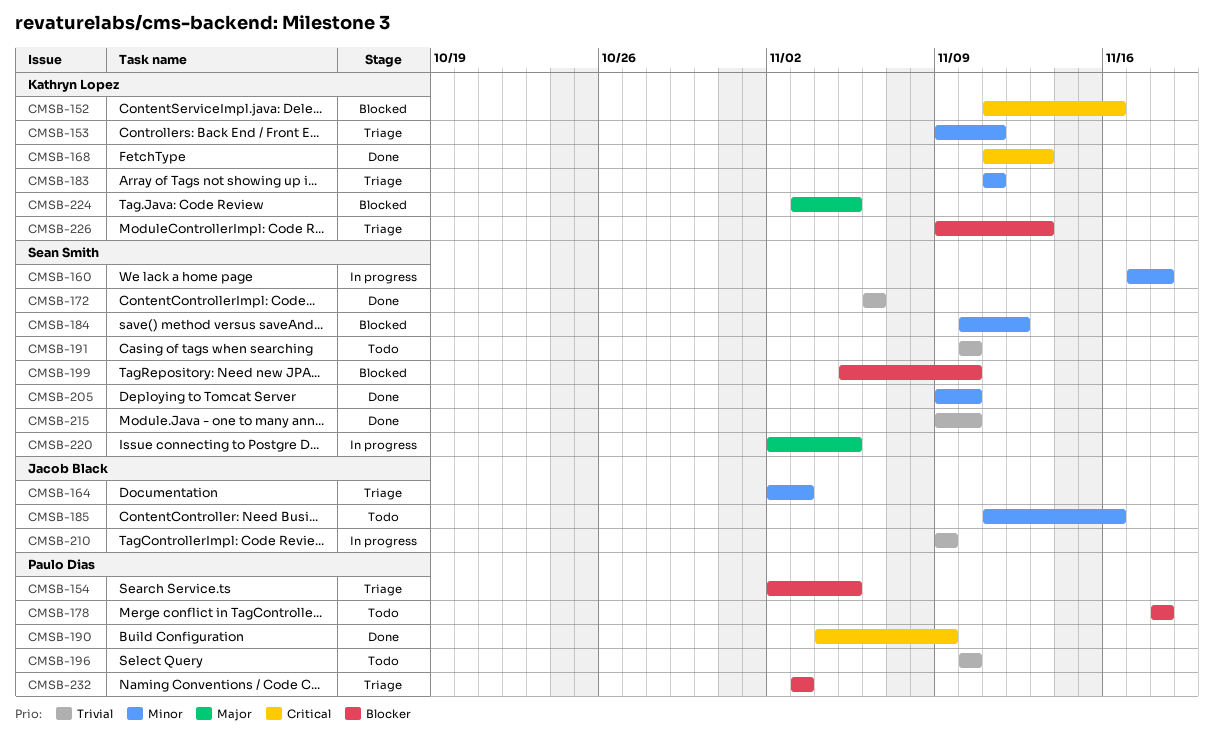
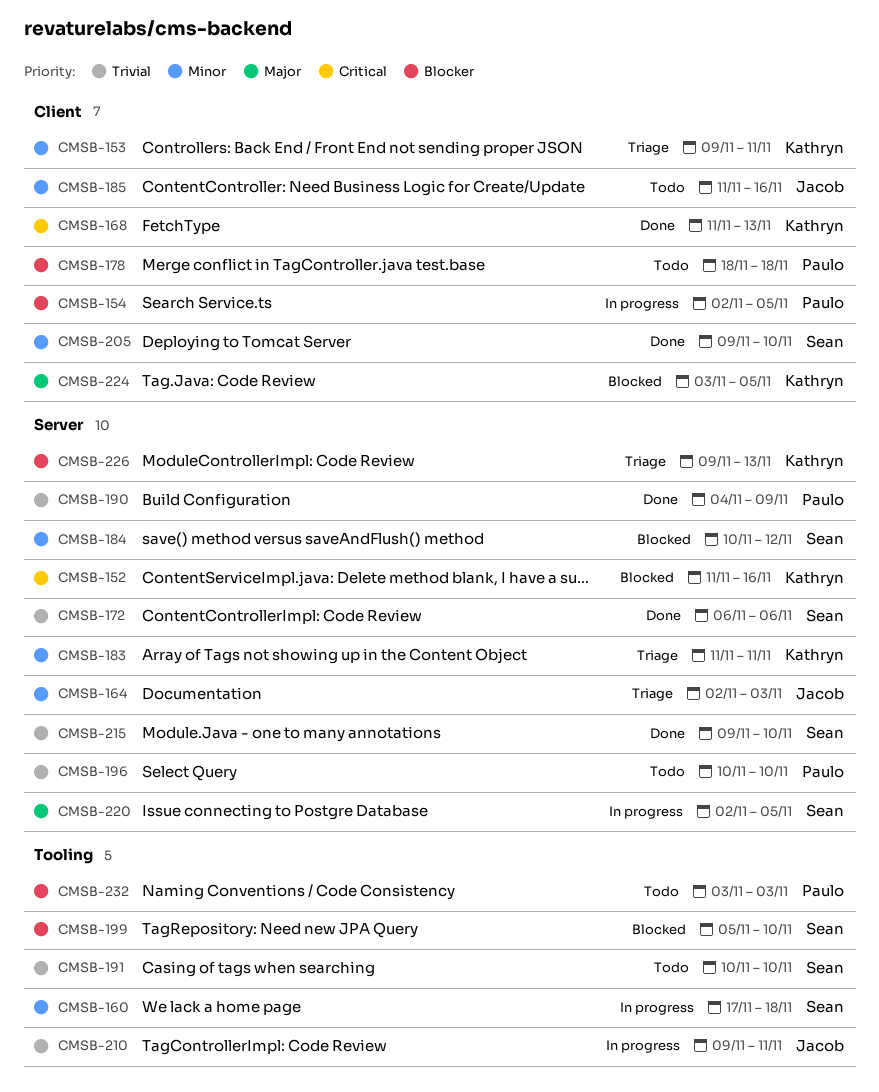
CMSB-154, status: Triage -> In progress
CMSB-190, priority: Critical -> Trivial
CMSB-210, due: Nov 9 -> Nov 11
CMSB-232, status: Triage -> Todo

